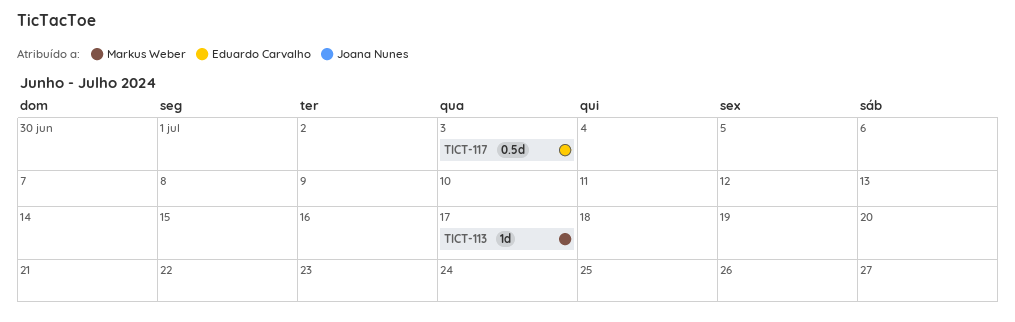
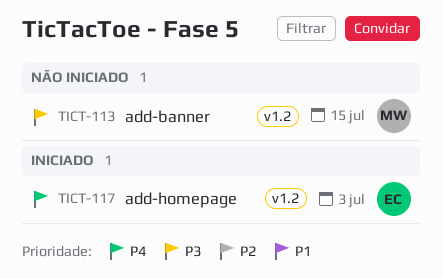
TICT-113, due: Jul 17 -> Jul 15

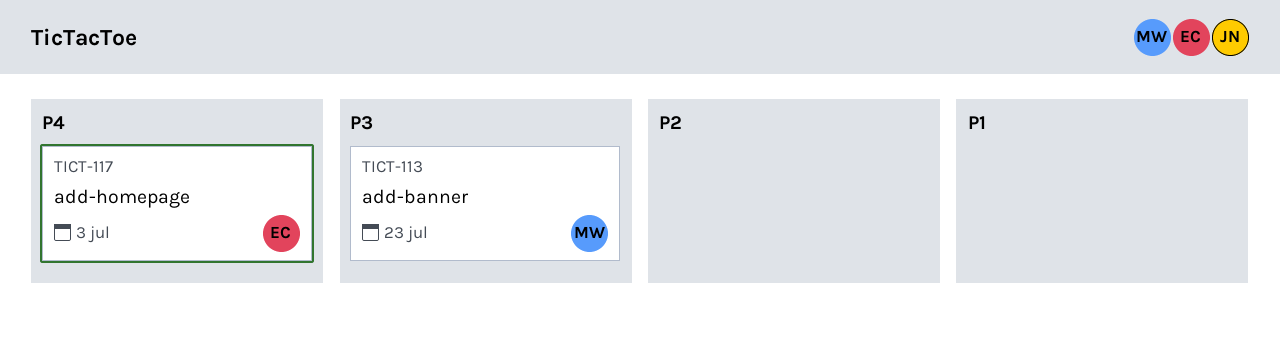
TICT-113, due: Jul 15 -> Jul 23

